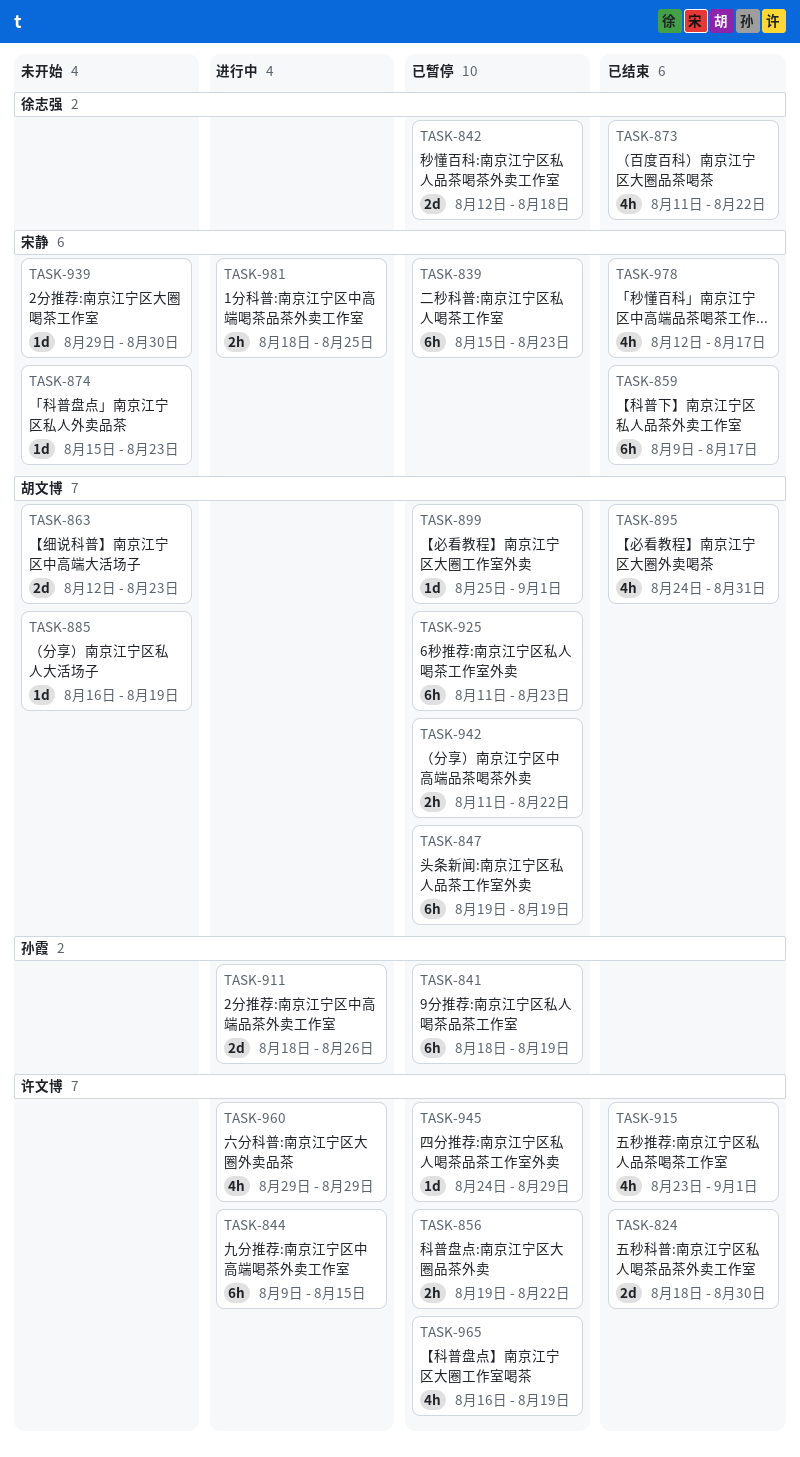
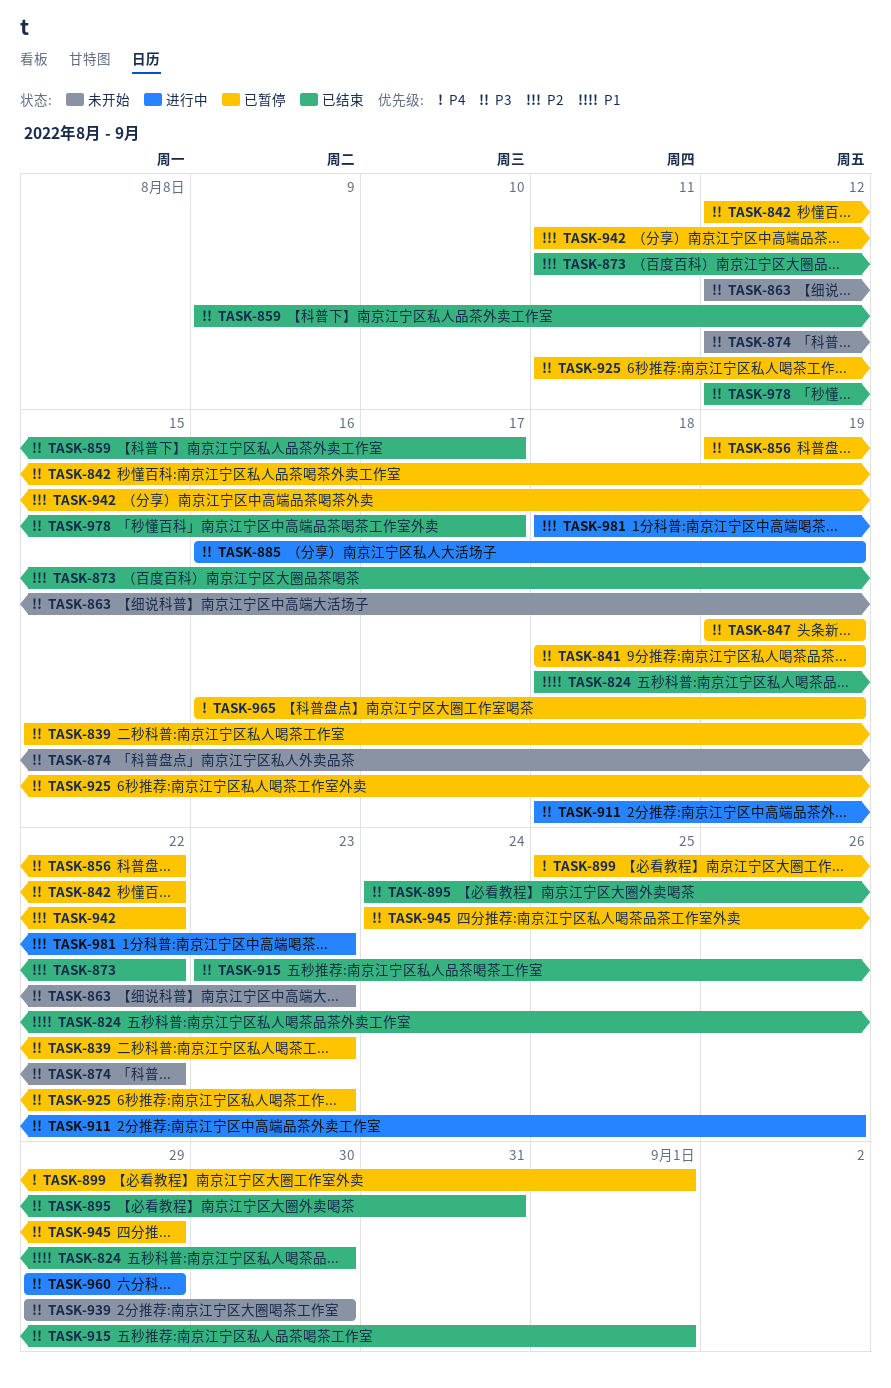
TASK-842, due: Aug 18 -> Aug 22
TASK-844: present -> none
TASK-874, start: Aug 15 -> Aug 12
TASK-874, due: Aug 23 -> Aug 22
TASK-885, status: 未开始 -> 进行中
TASK-981, due: Aug 25 -> Aug 23

